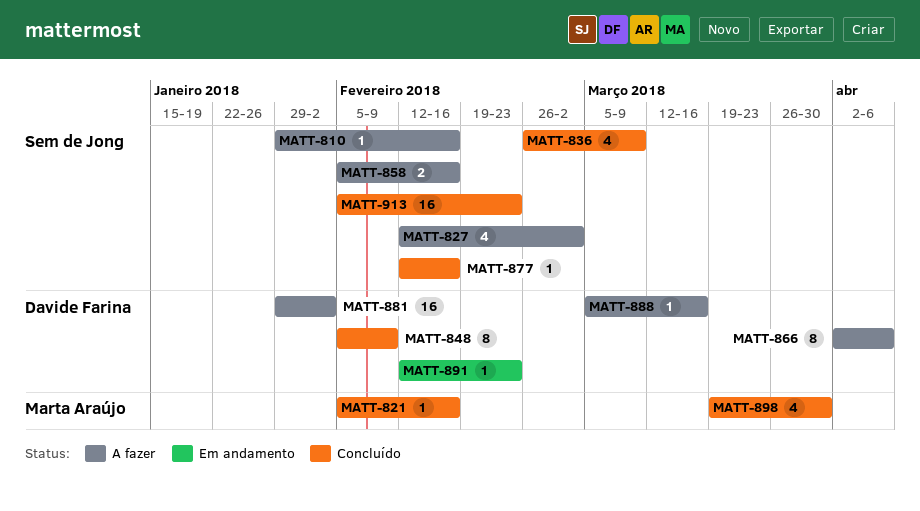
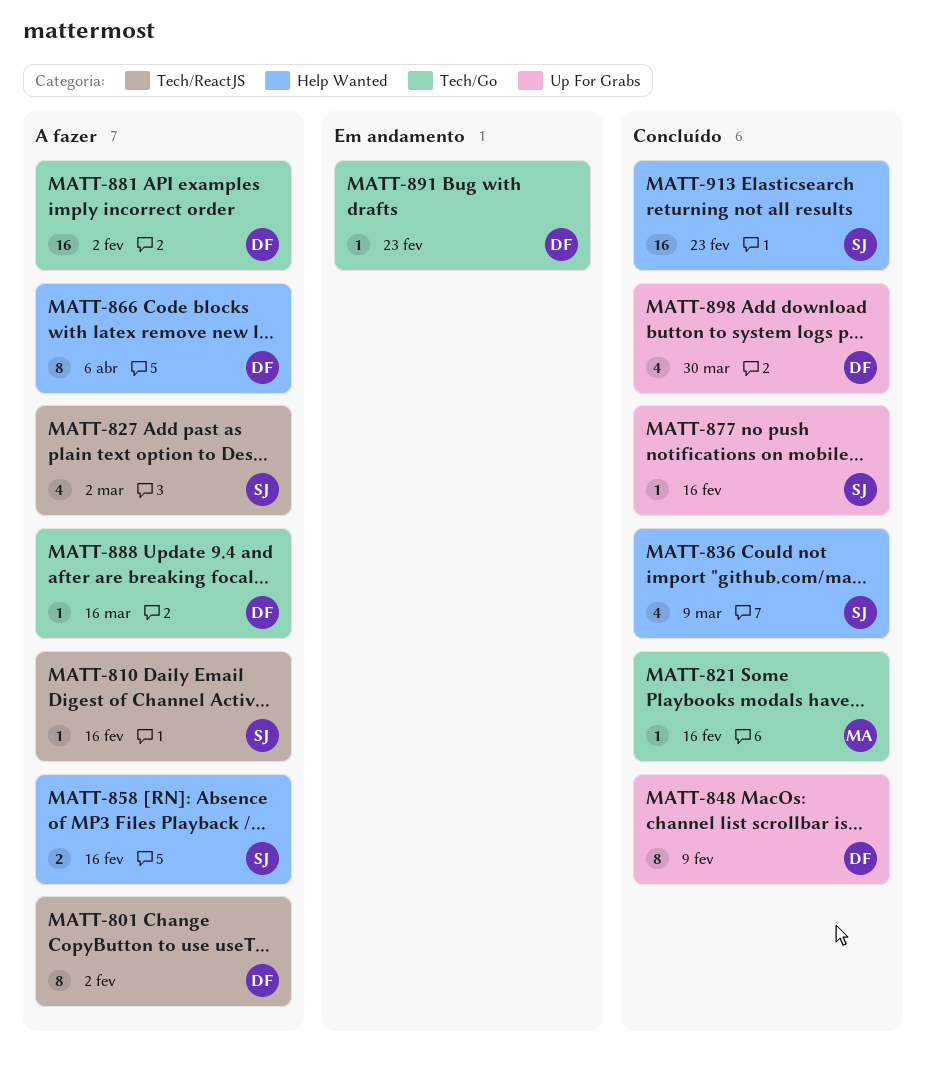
MATT-801: none -> present
MATT-898, owner: Marta Araújo -> Davide Farina

